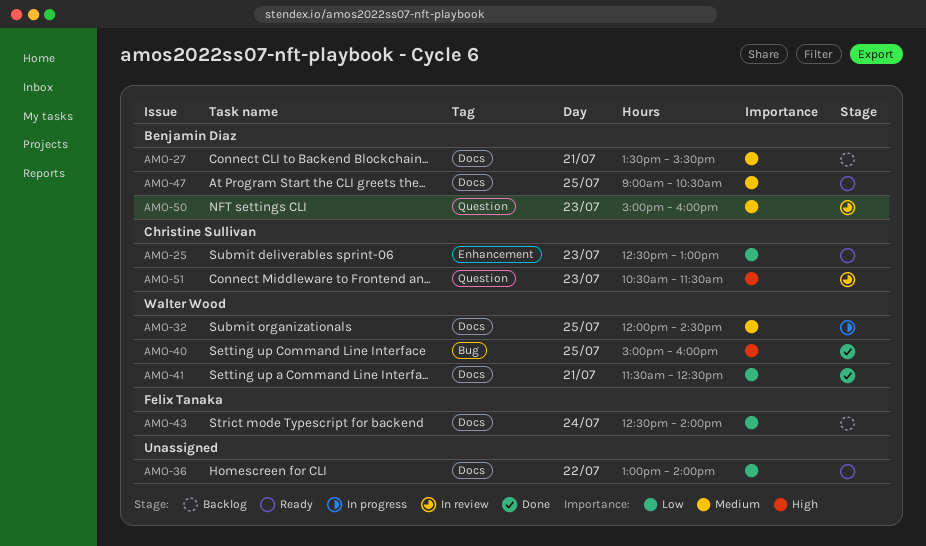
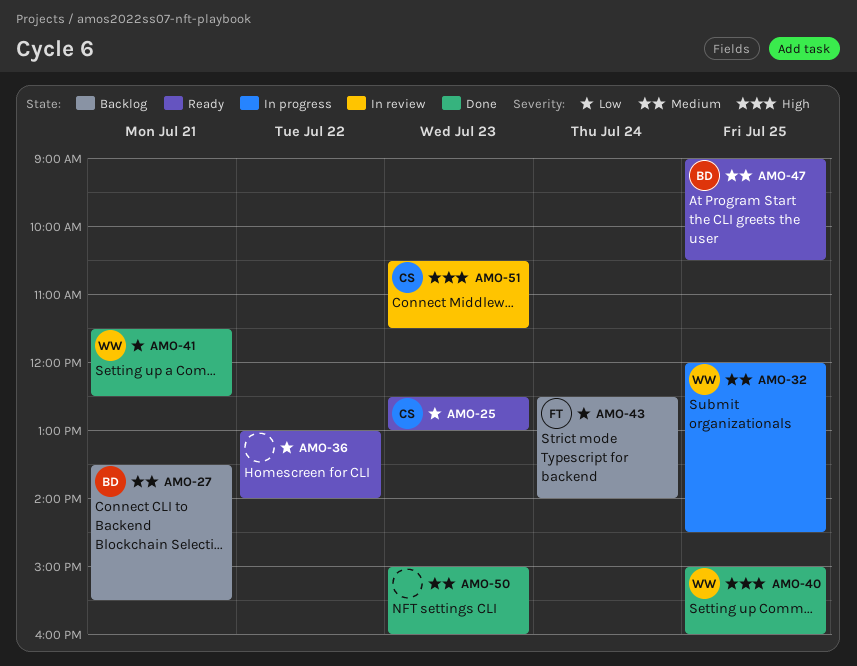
AMO-50, status: In review -> Done
AMO-50, owner: Benjamin Diaz -> none

